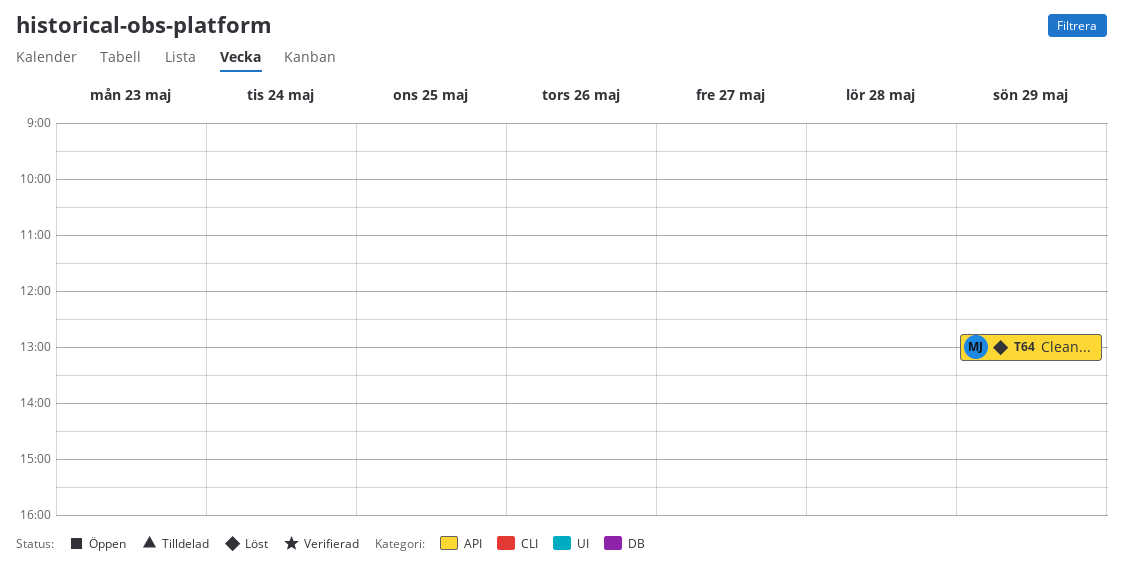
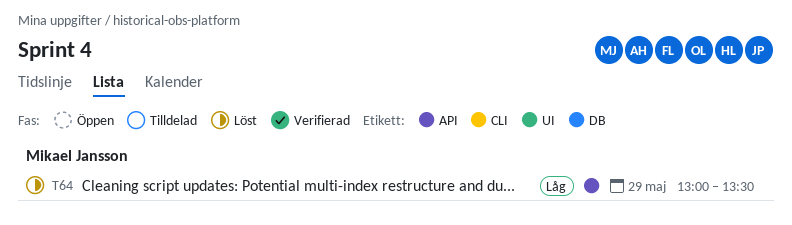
T64, begins: 12:45 -> 13:00
T64, ends: 13:15 -> 13:30

